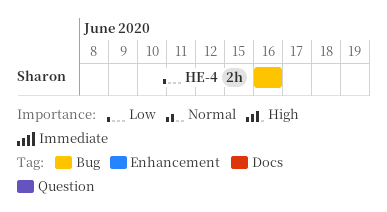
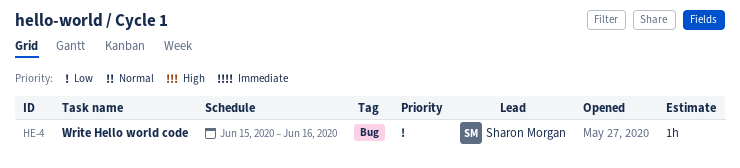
HE-4, estimate: 2h -> 1h
HE-4, start: Jun 16 -> Jun 15

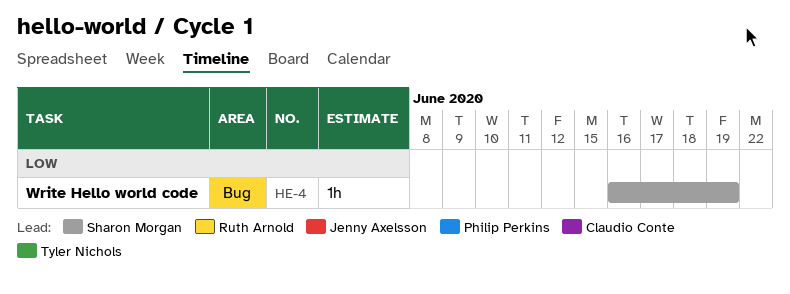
HE-4, start: Jun 15 -> Jun 16
HE-4, due: Jun 16 -> Jun 19

